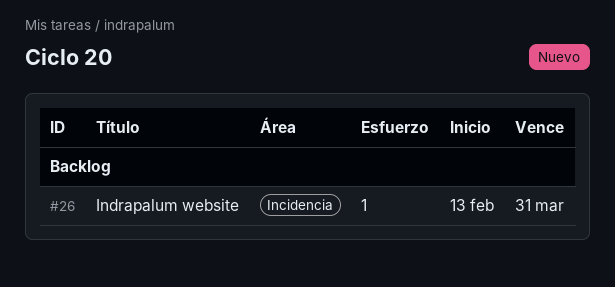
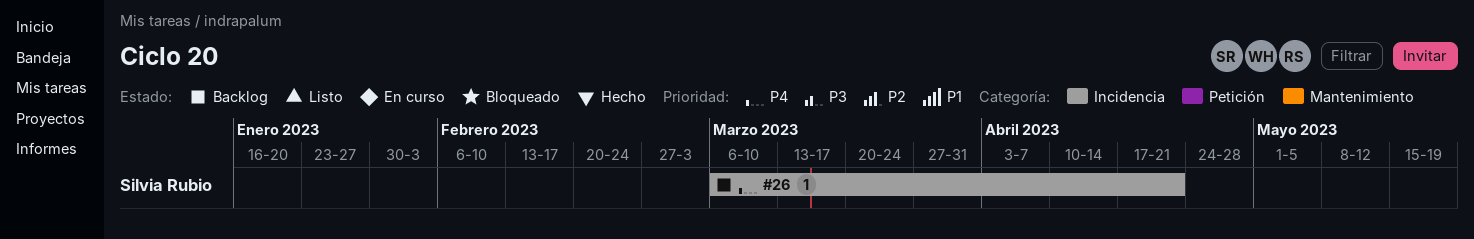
#26, start: Feb 13 -> Mar 6
#26, due: Mar 31 -> Apr 21

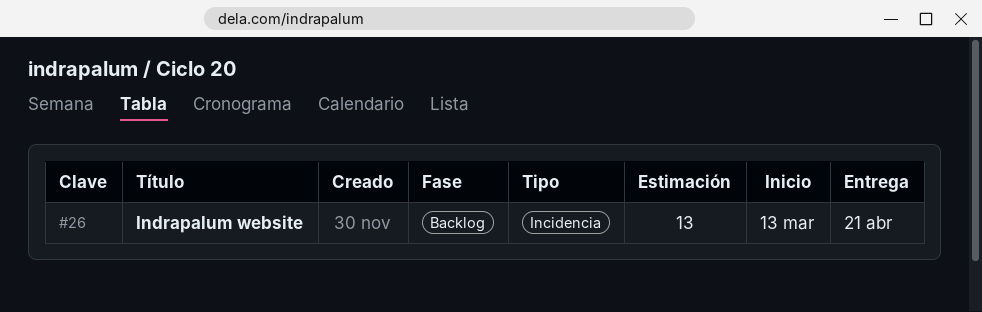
#26, estimate: 1 -> 13
#26, start: Mar 6 -> Mar 13

